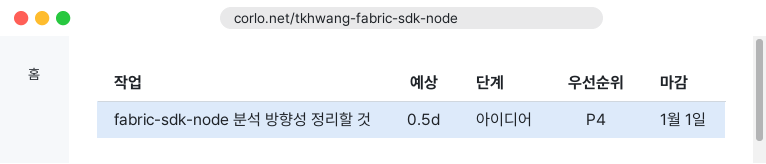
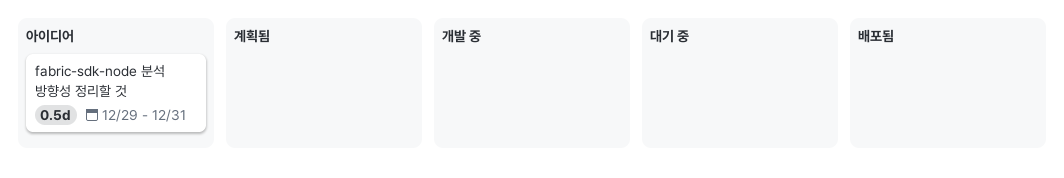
fabric-sdk-node 분석 방향성 정리할 것, due: Jan 1 -> Dec 31

